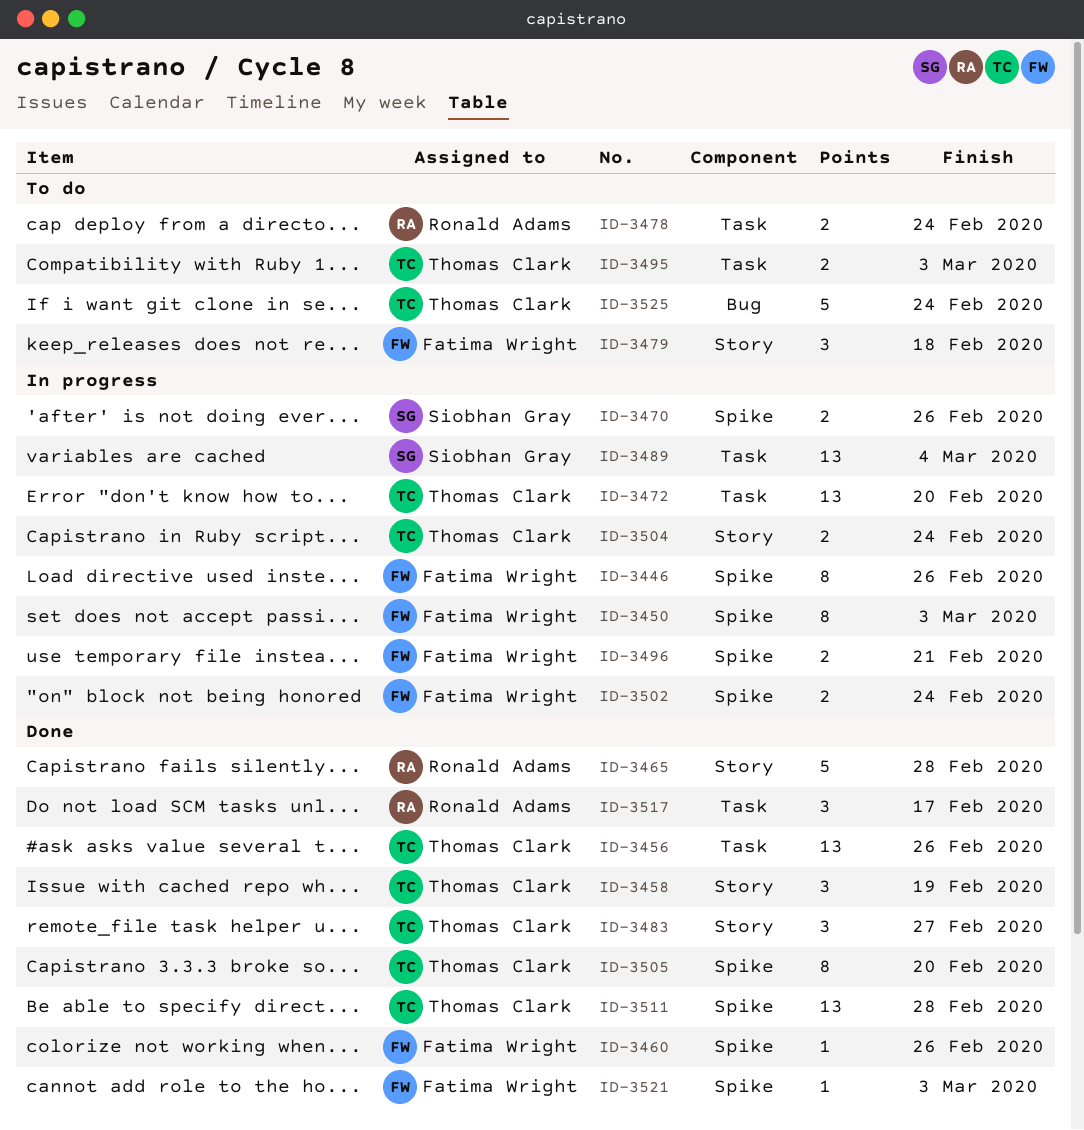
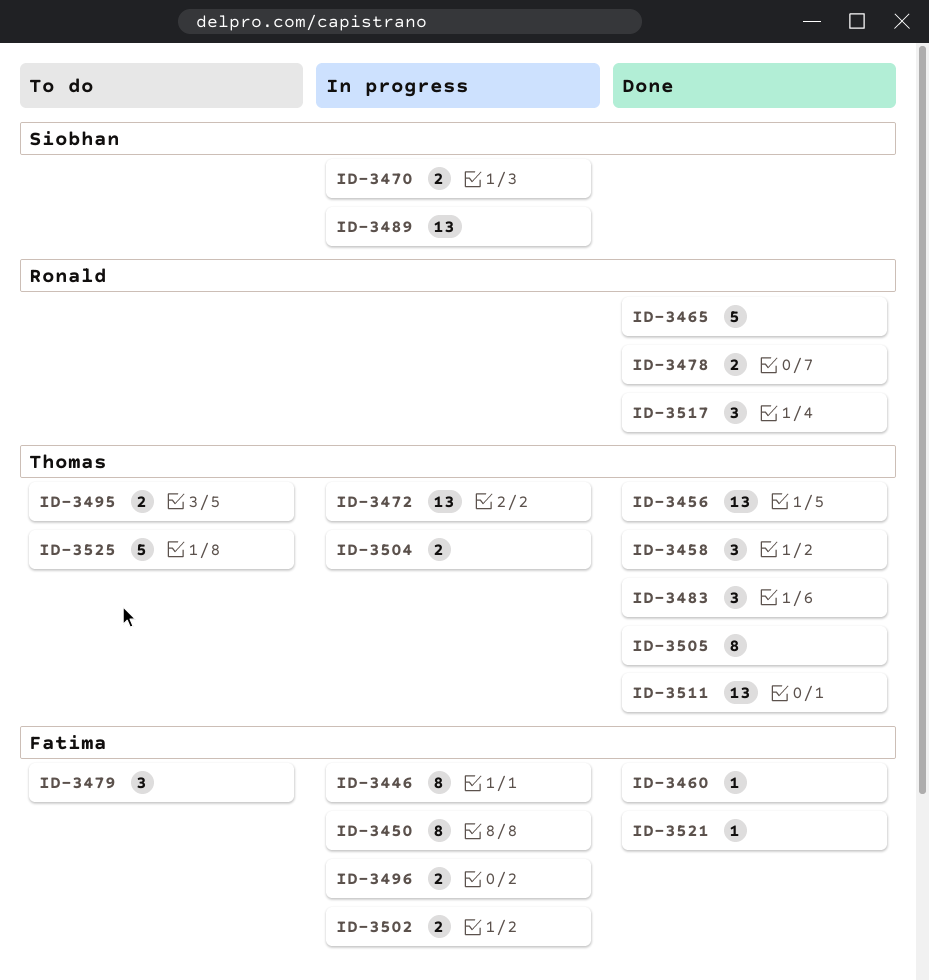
ID-3478, status: To do -> Done

